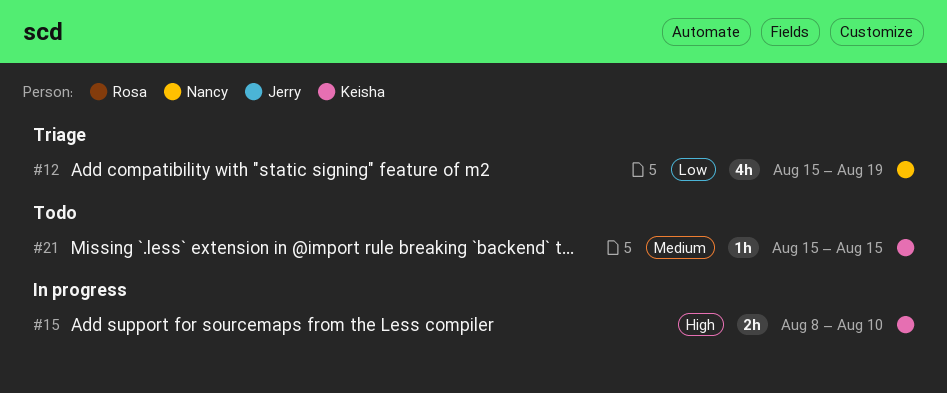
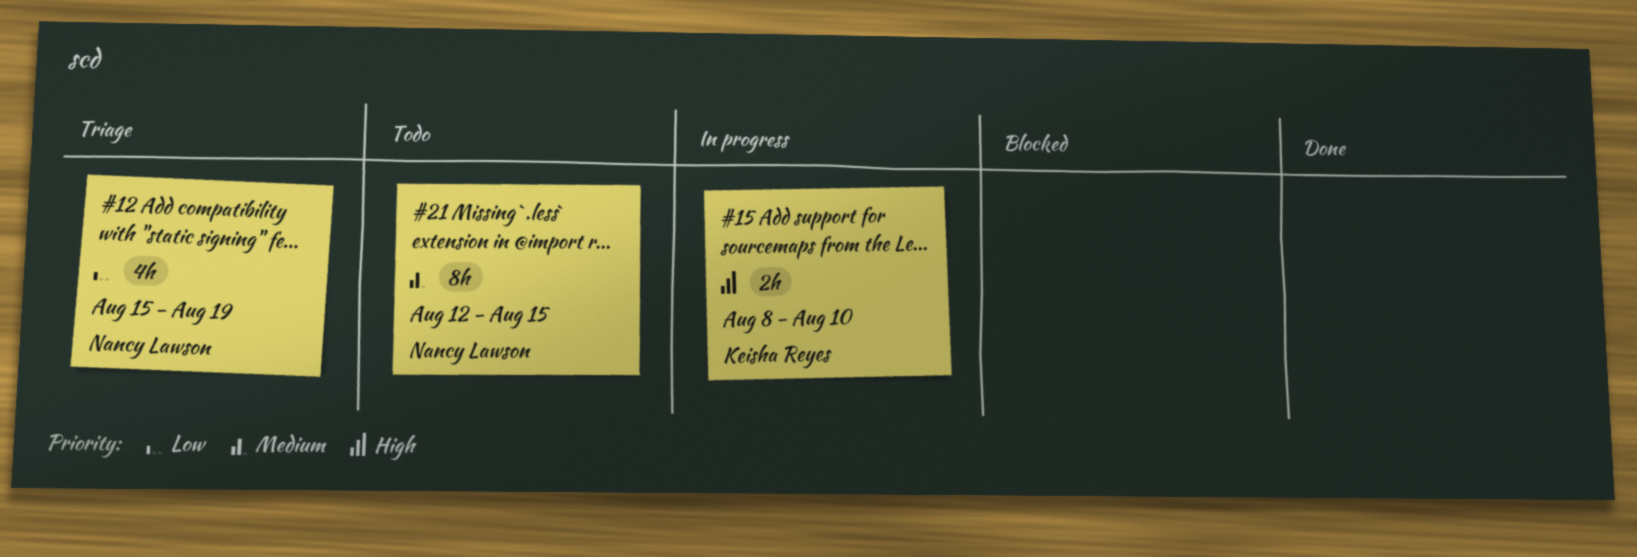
#21, owner: Keisha Reyes -> Nancy Lawson
#21, estimate: 1h -> 8h
#21, start: Aug 15 -> Aug 12

